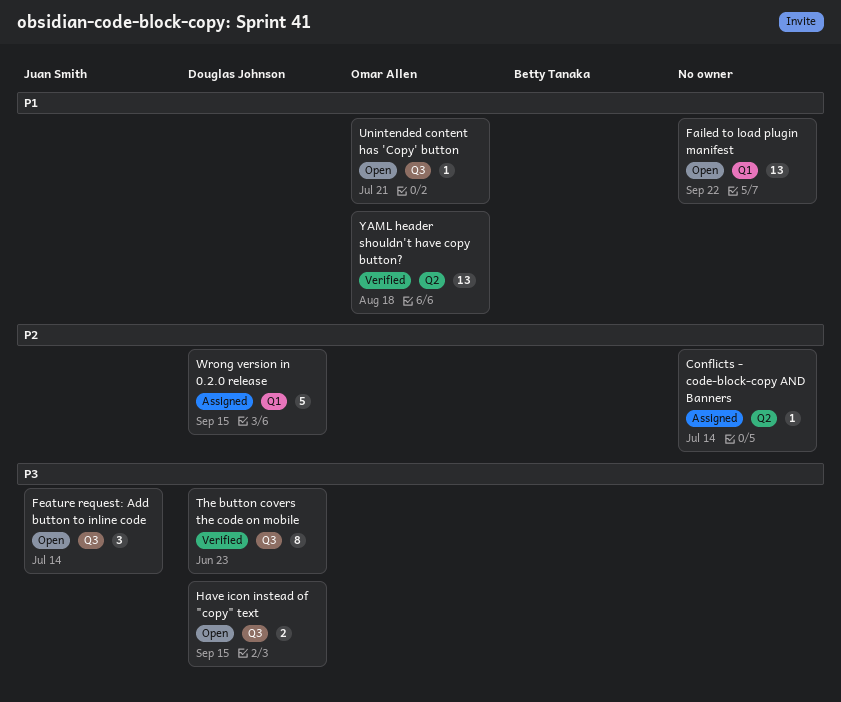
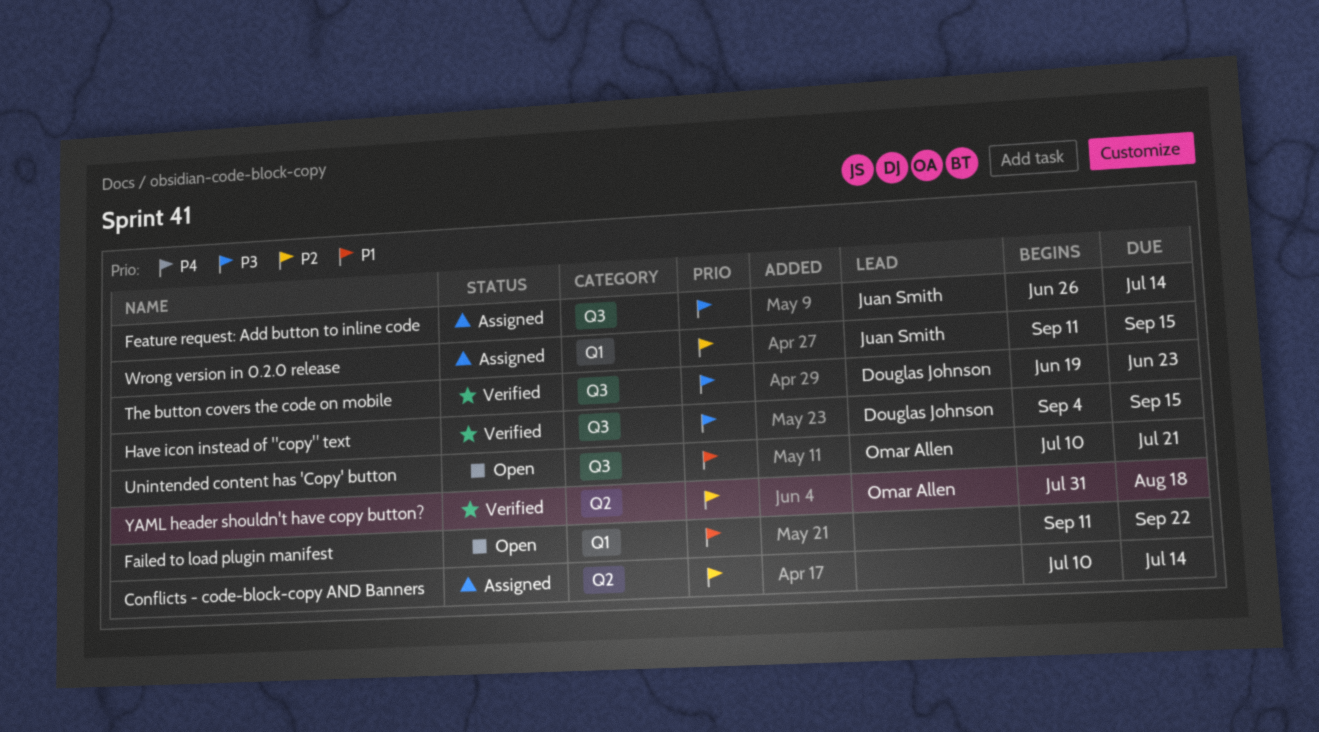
Feature request: Add button to inline code, status: Open -> Assigned
Have icon instead of "copy" text, status: Open -> Verified
Wrong version in 0.2.0 release, owner: Douglas Johnson -> Juan Smith
YAML header shouldn't have copy button?, priority: P1 -> P2

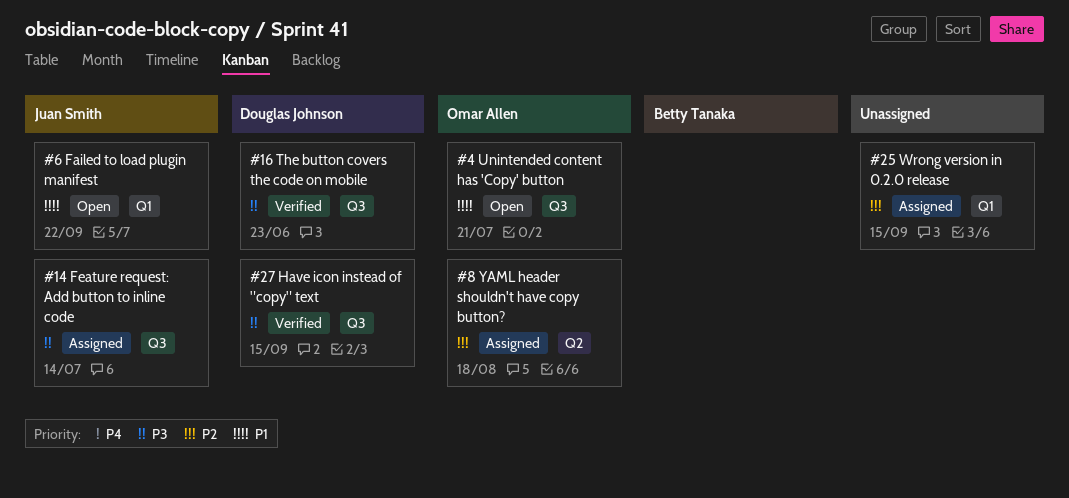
Conflicts - code-block-copy AND Banners: present -> none
Failed to load plugin manifest, owner: none -> Juan Smith
Wrong version in 0.2.0 release, owner: Juan Smith -> none
YAML header shouldn't have copy button?, status: Verified -> Assigned

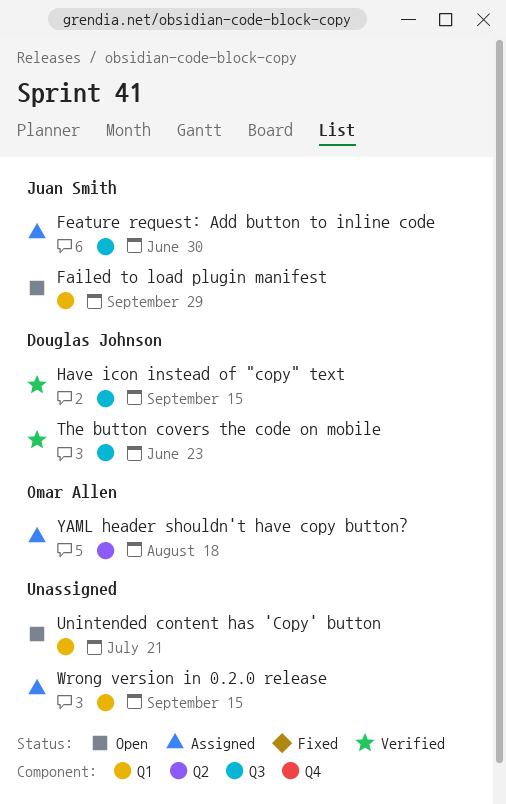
Failed to load plugin manifest, due: Sep 22 -> Sep 29
Feature request: Add button to inline code, due: Jul 14 -> Jun 30
Unintended content has 'Copy' button, owner: Omar Allen -> none
Unintended content has 'Copy' button, label: Q3 -> Q1

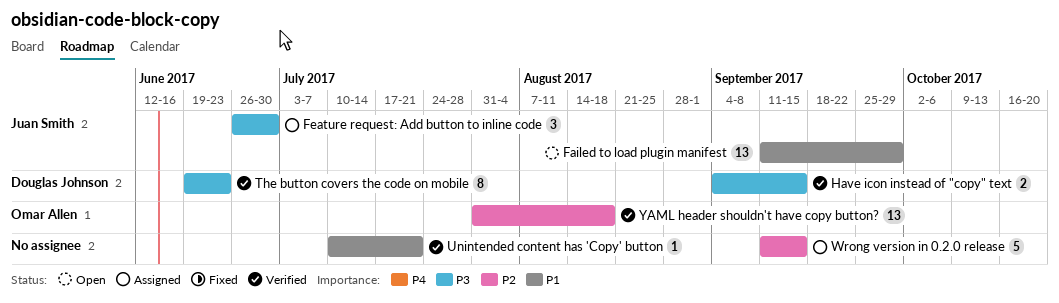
Unintended content has 'Copy' button, status: Open -> Verified
YAML header shouldn't have copy button?, status: Assigned -> Verified

